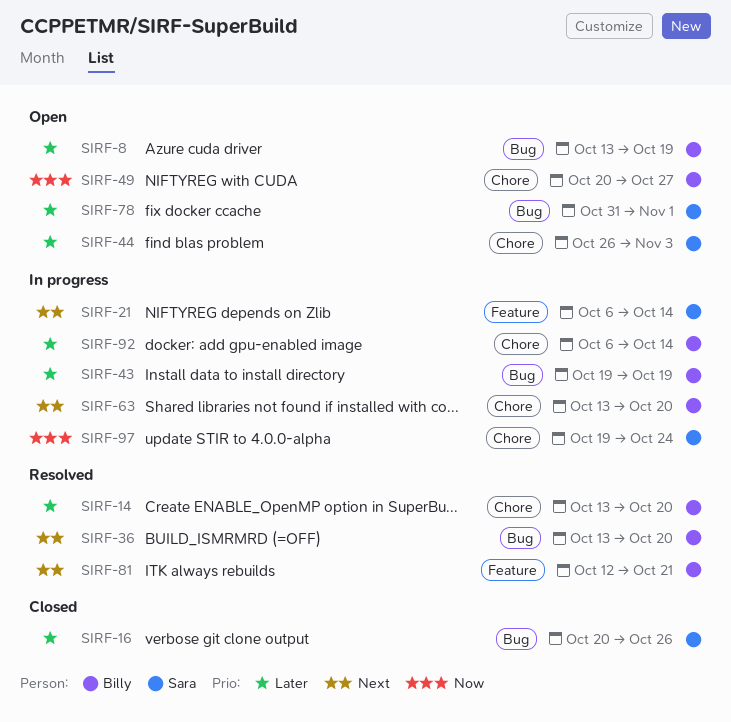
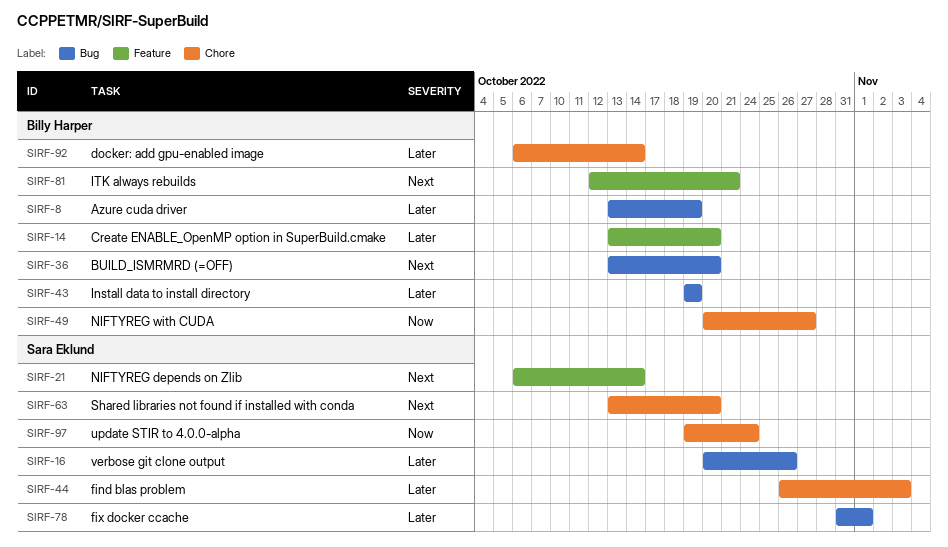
SIRF-14, label: Chore -> Feature
SIRF-63, owner: Billy Harper -> Sara Eklund

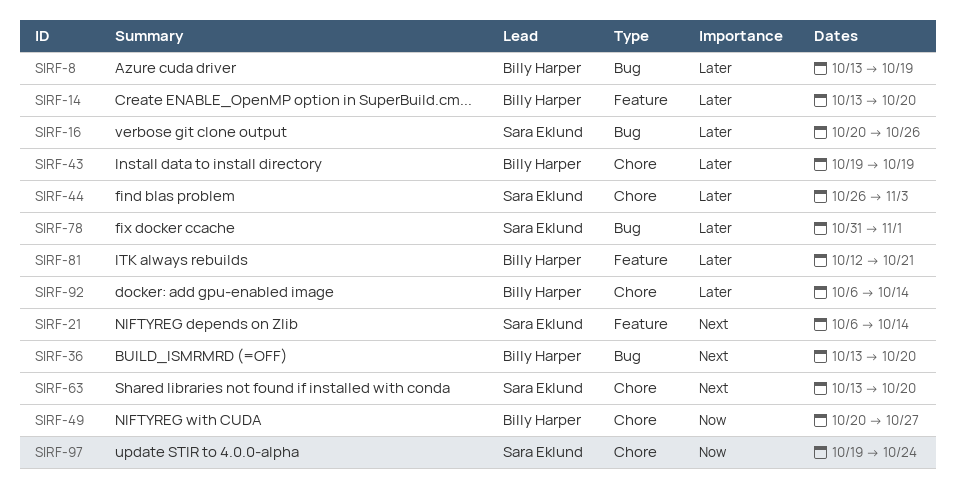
SIRF-43, label: Bug -> Chore
SIRF-81, priority: Next -> Later

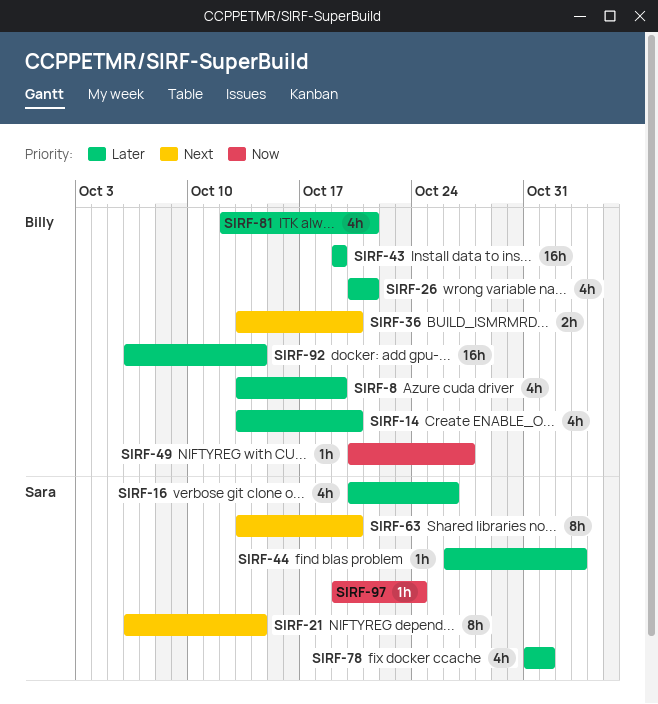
SIRF-26: none -> present

